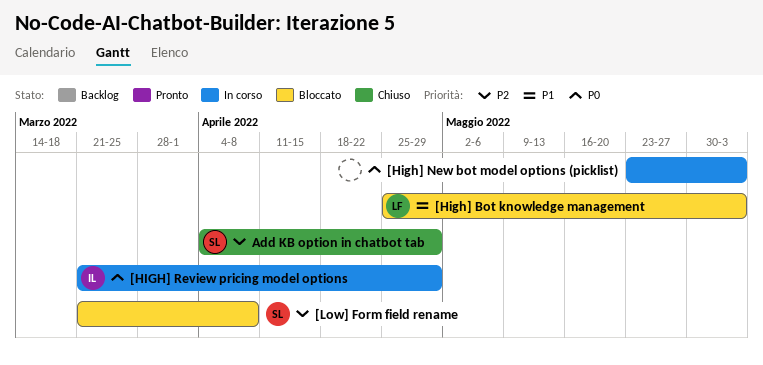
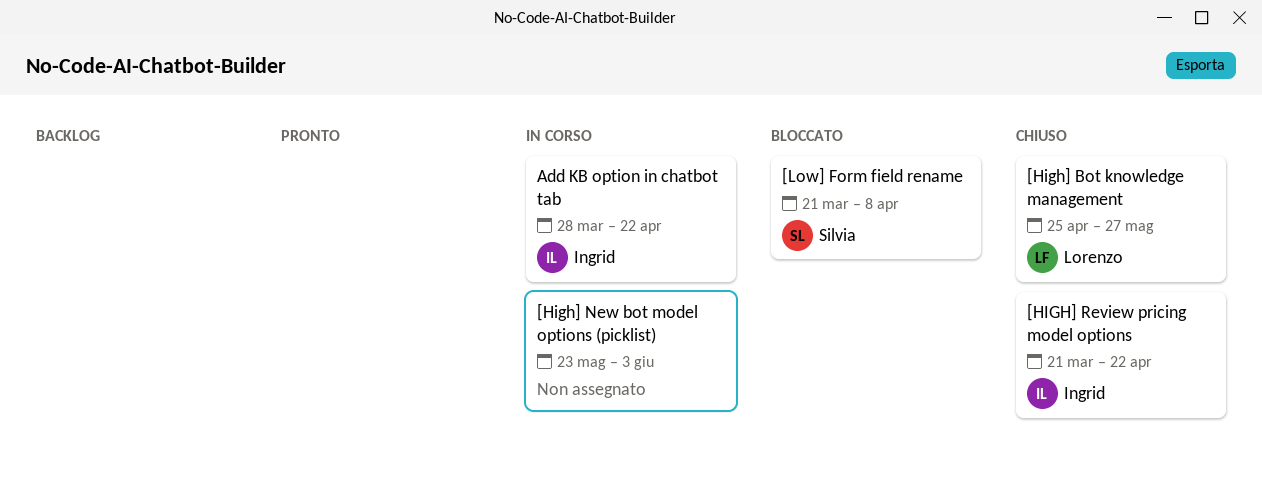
[High] Bot knowledge management, status: Bloccato -> Chiuso
[High] Bot knowledge management, due: Jun 3 -> May 27
[HIGH] Review pricing model options, status: In corso -> Chiuso
[HIGH] Review pricing model options, due: Apr 29 -> Apr 22
Add KB option in chatbot tab, status: Chiuso -> In corso
Add KB option in chatbot tab, owner: Silvia -> Ingrid
Add KB option in chatbot tab, start: Apr 4 -> Mar 28
Add KB option in chatbot tab, due: Apr 29 -> Apr 22

